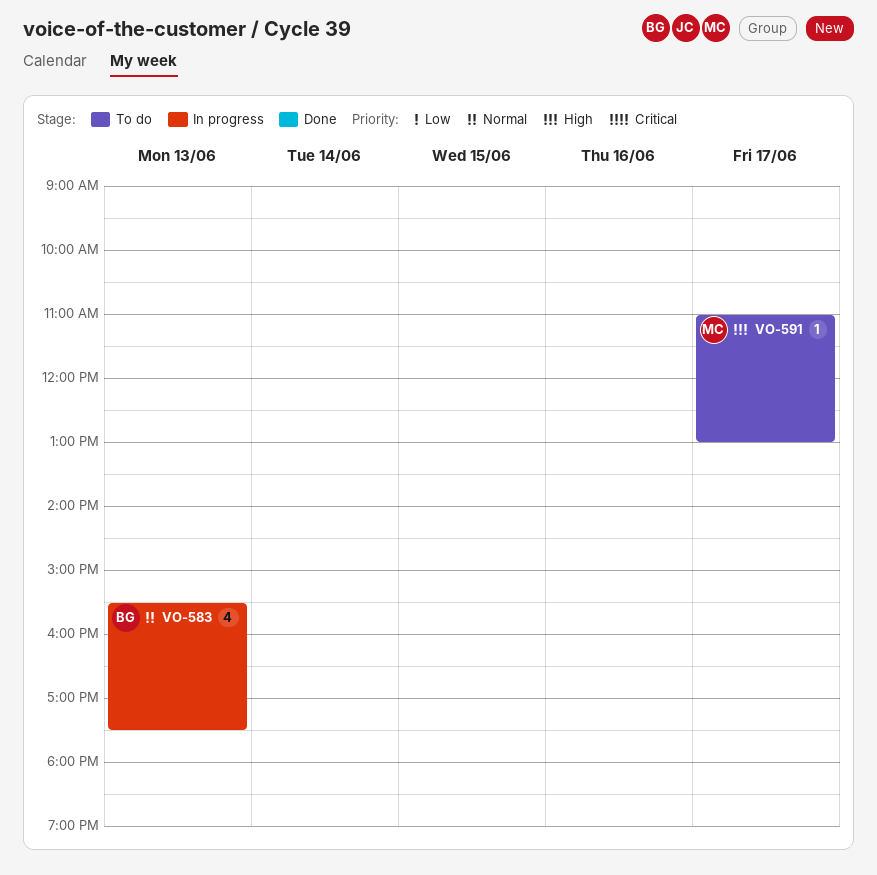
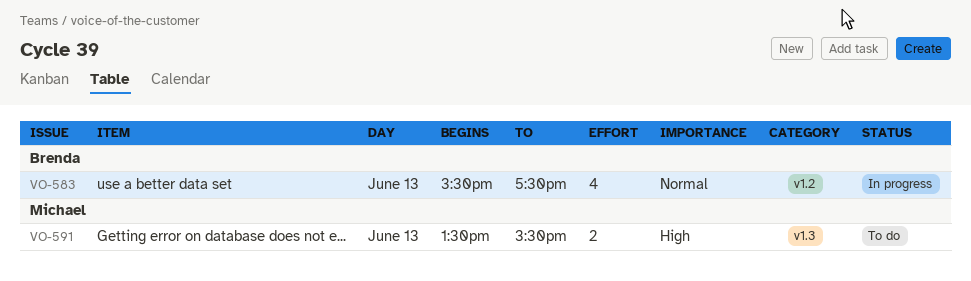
VO-591, estimate: 1 -> 2
VO-591, day: Jun 17 -> Jun 13
VO-591, begins: 11:00 -> 13:30
VO-591, ends: 13:00 -> 15:30

